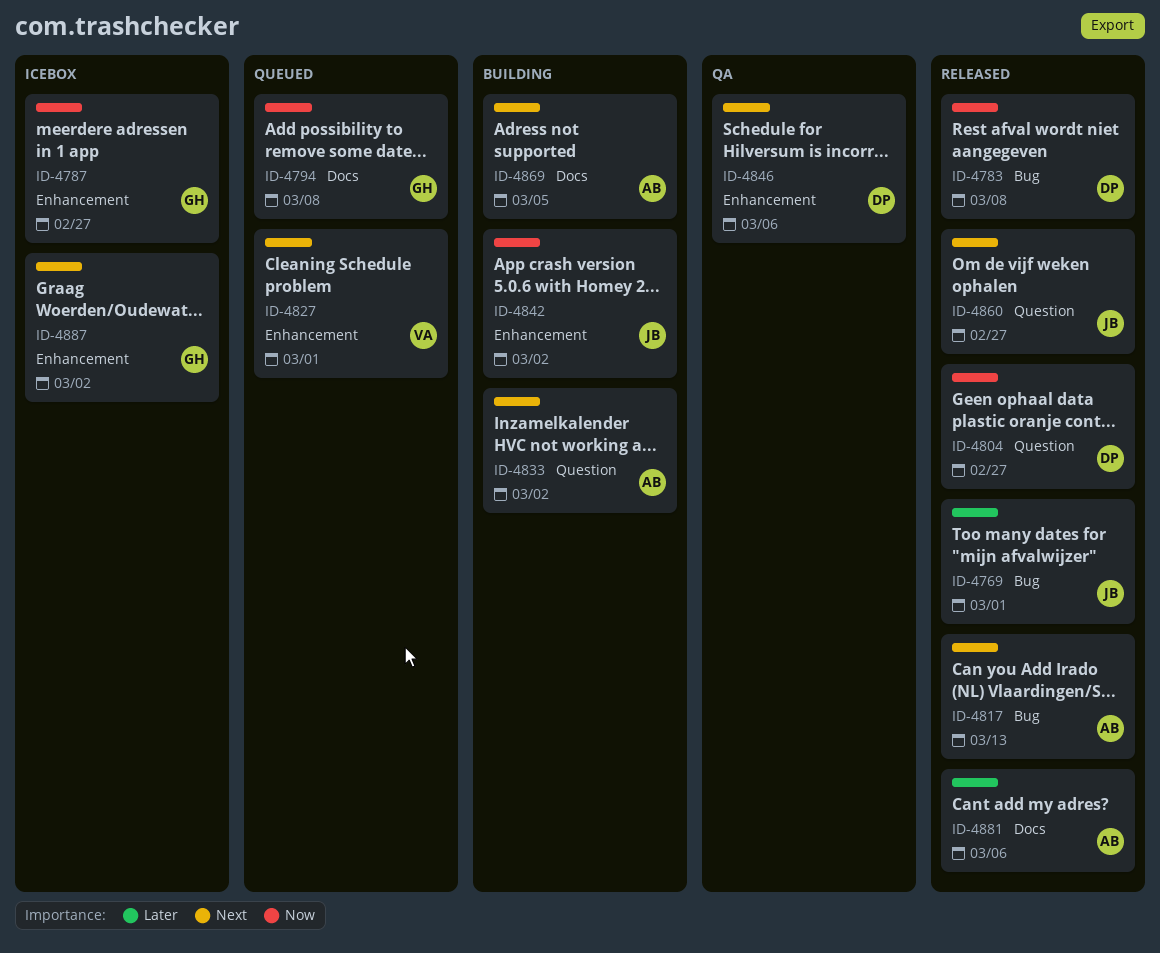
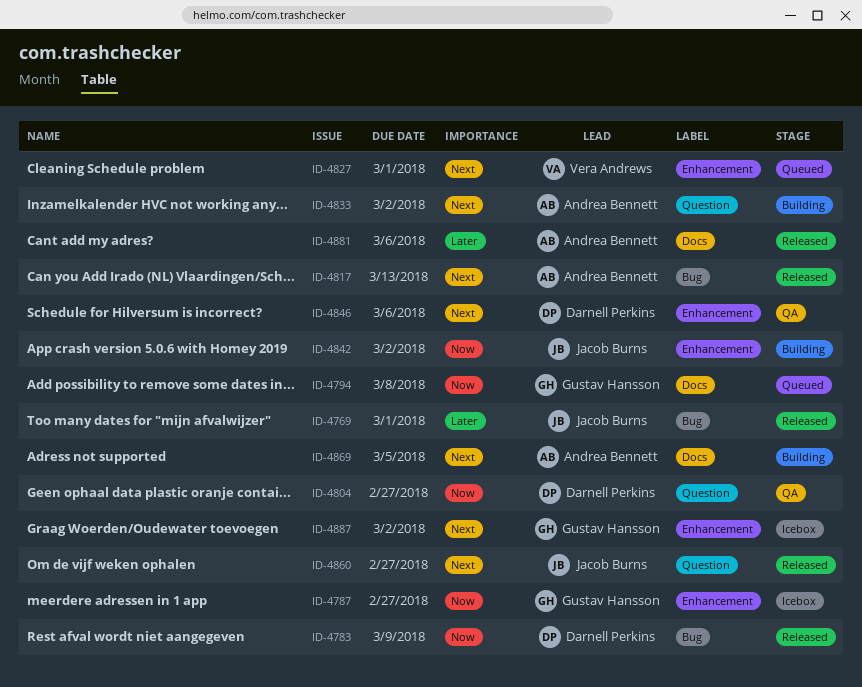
ID-4783, due: Mar 8 -> Mar 9
ID-4804, status: Released -> QA

